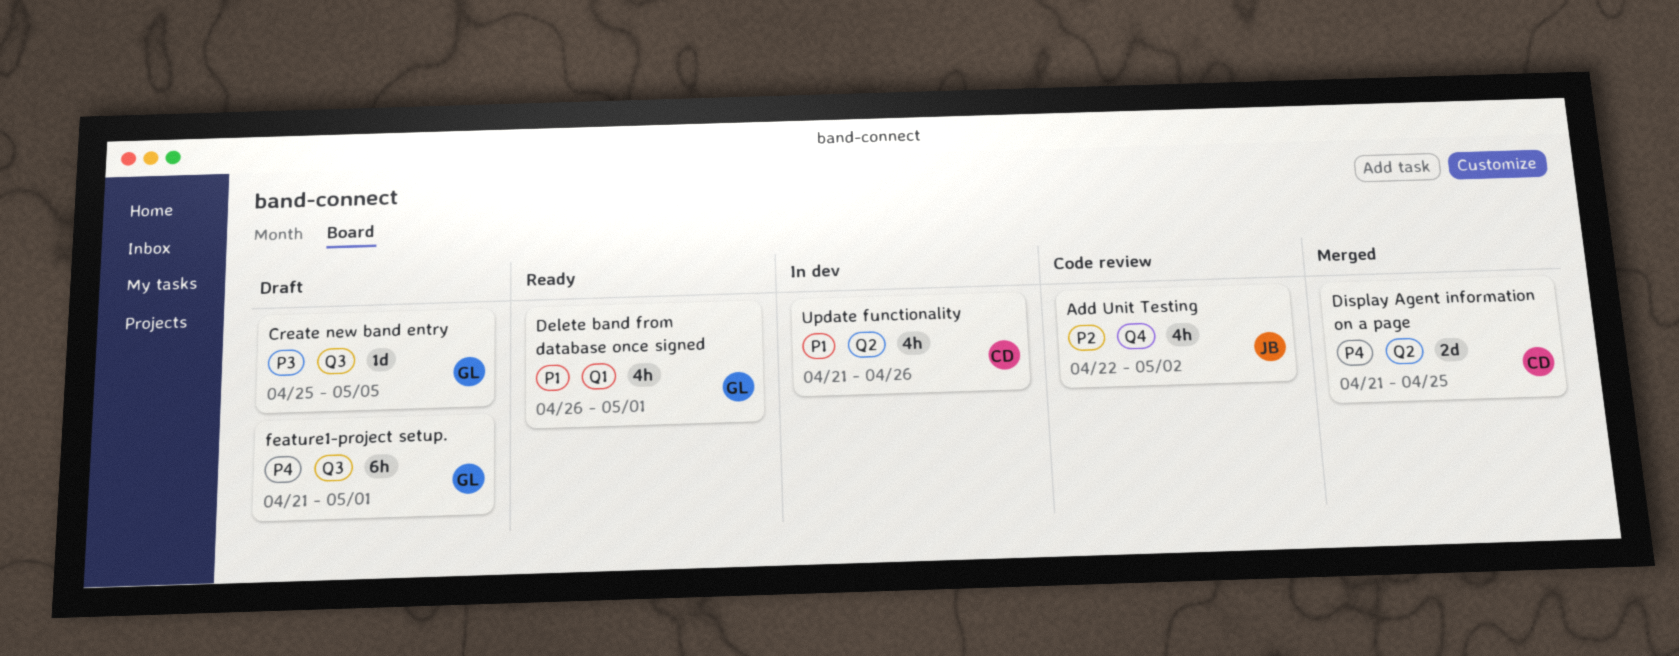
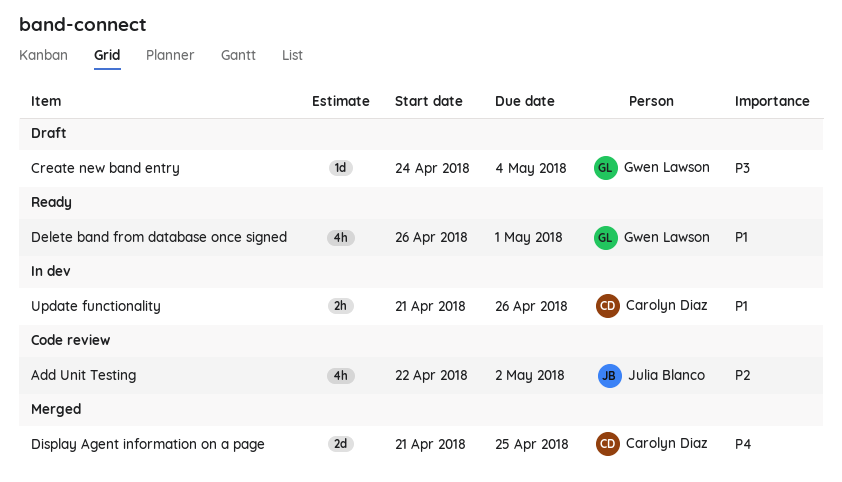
Create new band entry, start: Apr 25 -> Apr 24
Create new band entry, due: May 5 -> May 4
feature1-project setup.: present -> none
Update functionality, estimate: 4h -> 2h

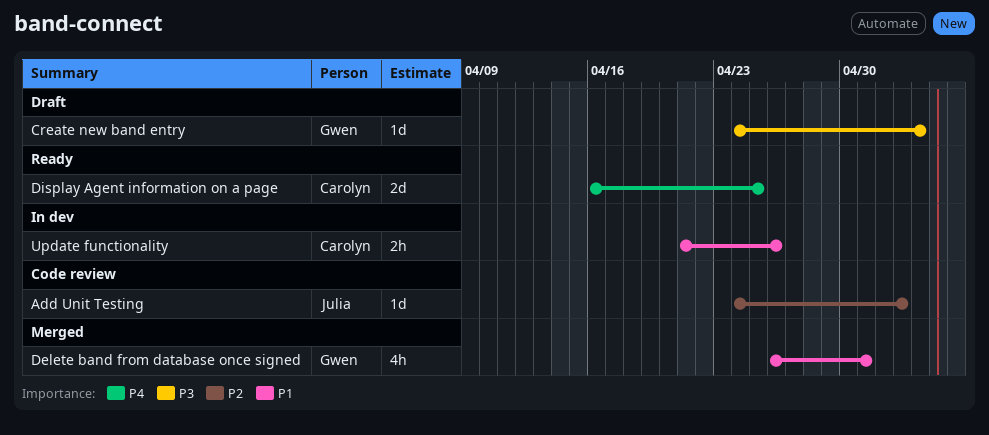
Add Unit Testing, estimate: 4h -> 1d
Add Unit Testing, start: Apr 22 -> Apr 24
Add Unit Testing, due: May 2 -> May 3
Delete band from database once signed, status: Ready -> Merged
Display Agent information on a page, status: Merged -> Ready
Display Agent information on a page, start: Apr 21 -> Apr 16

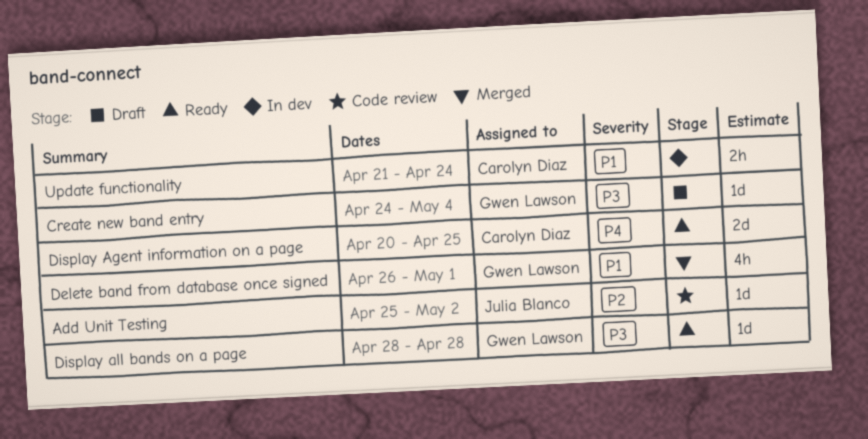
Add Unit Testing, start: Apr 24 -> Apr 25
Add Unit Testing, due: May 3 -> May 2
Display Agent information on a page, start: Apr 16 -> Apr 20
Display all bands on a page: none -> present
Update functionality, due: Apr 26 -> Apr 24

